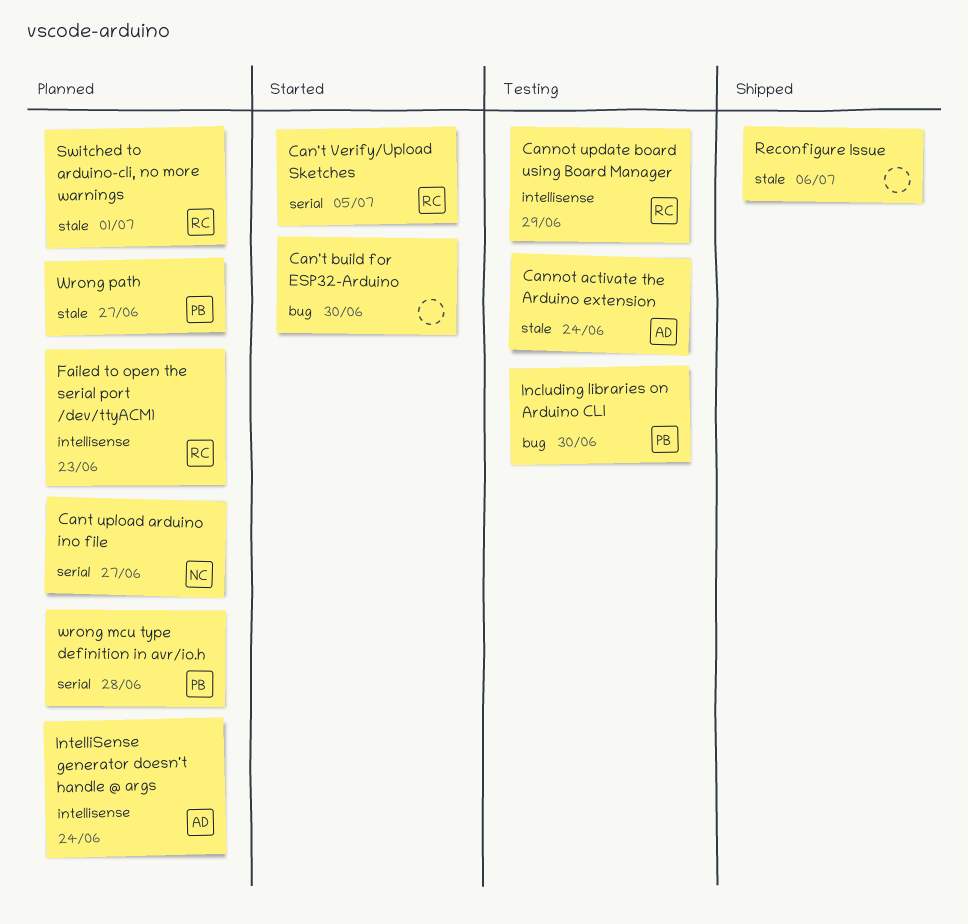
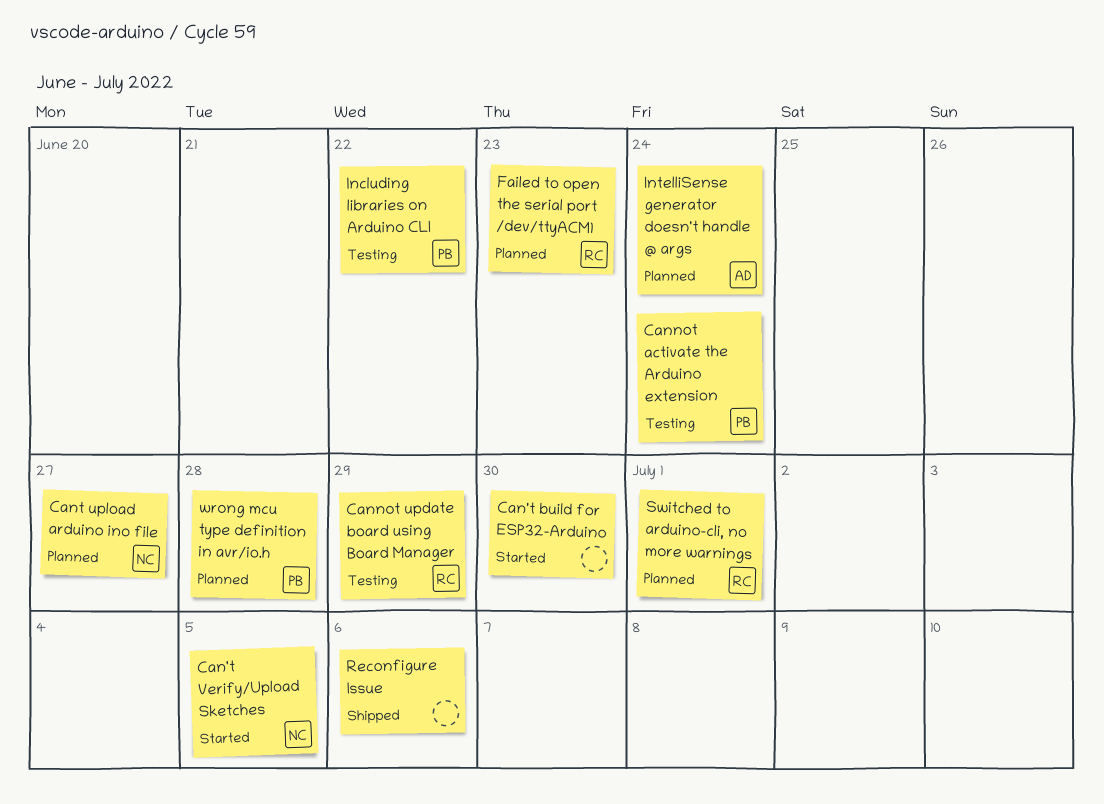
Can't Verify/Upload Sketches, owner: RC -> NC
Cannot activate the Arduino extension, owner: AD -> PB
Including libraries on Arduino CLI, due: Jun 30 -> Jun 22
Wrong path: present -> none

